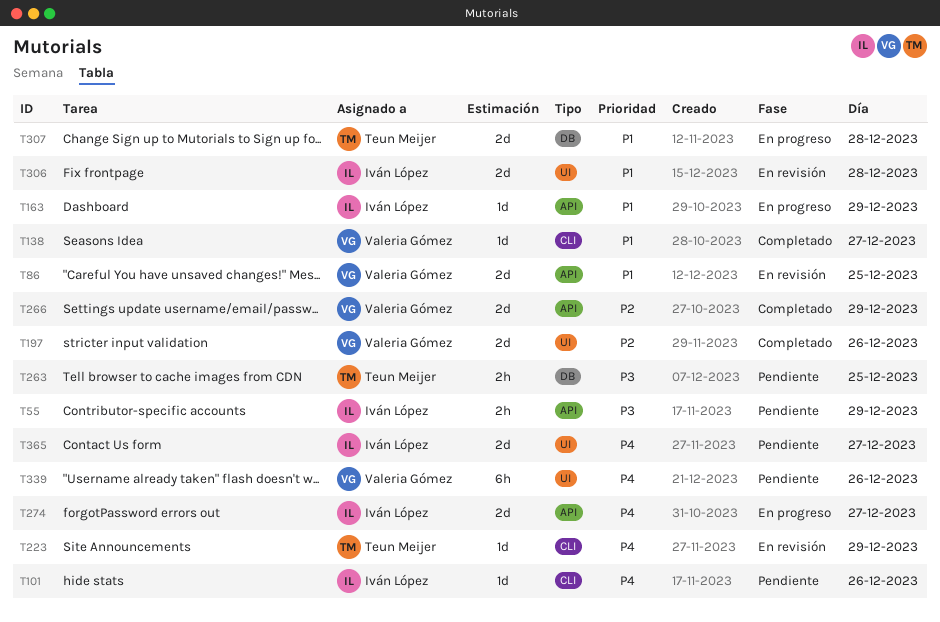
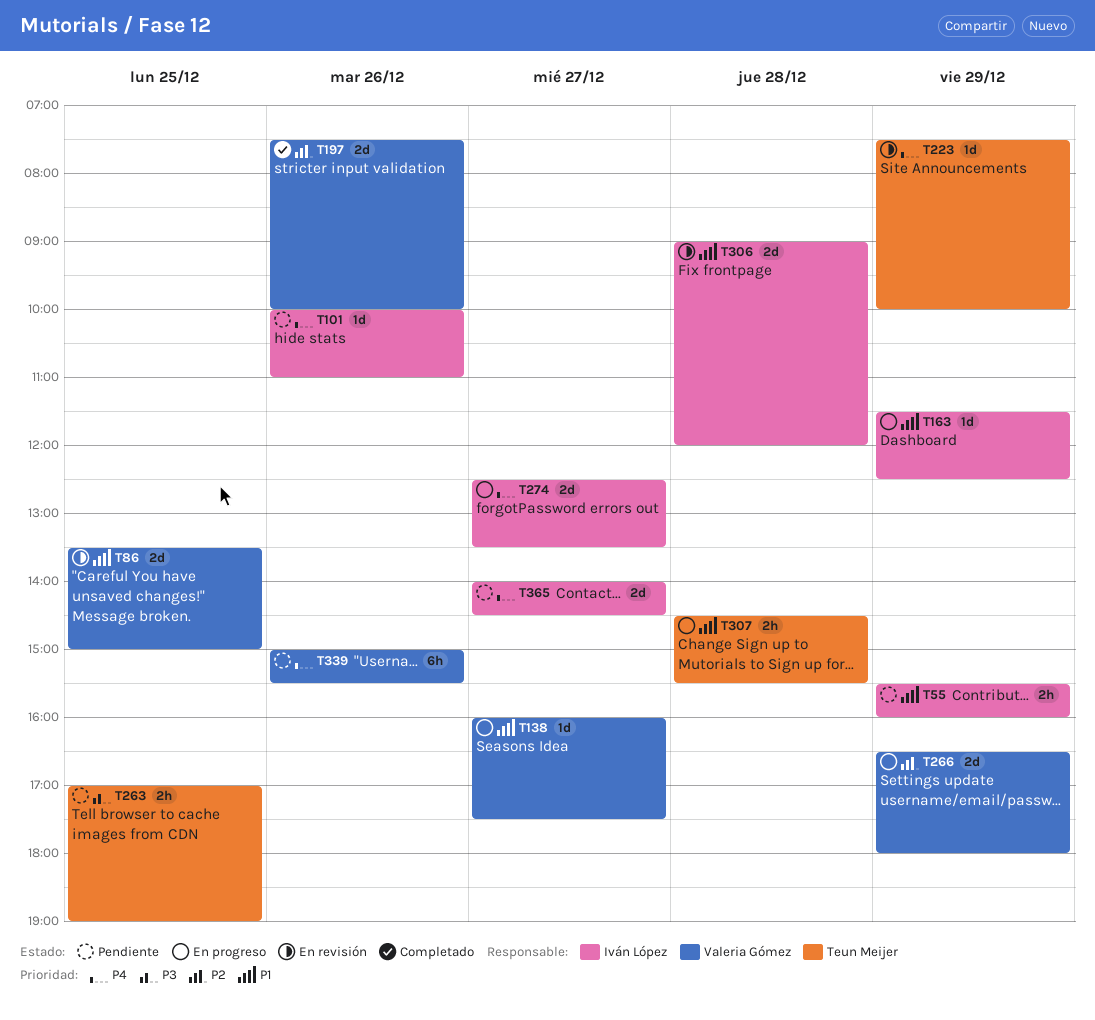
T55, priority: P3 -> P1
T138, status: Completado -> En progreso
T266, status: Completado -> En progreso
T307, estimate: 2d -> 2h

